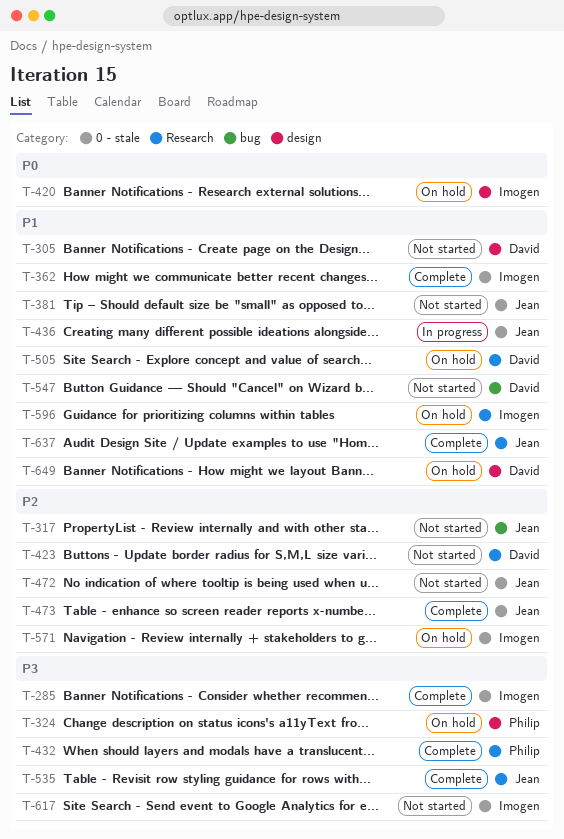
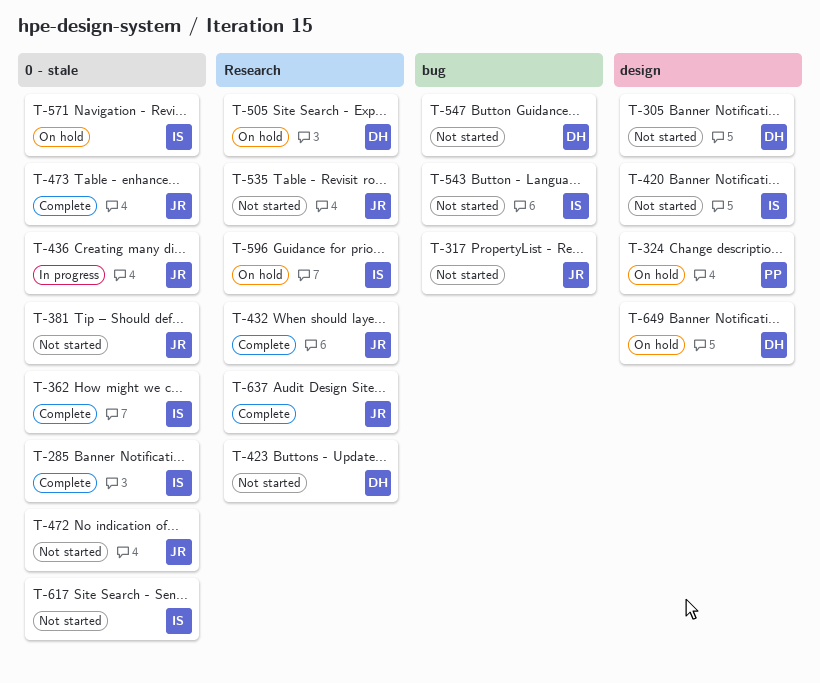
T-420, status: On hold -> Not started
T-432, owner: Philip -> Jean
T-535, status: Complete -> Not started
T-543: none -> present

